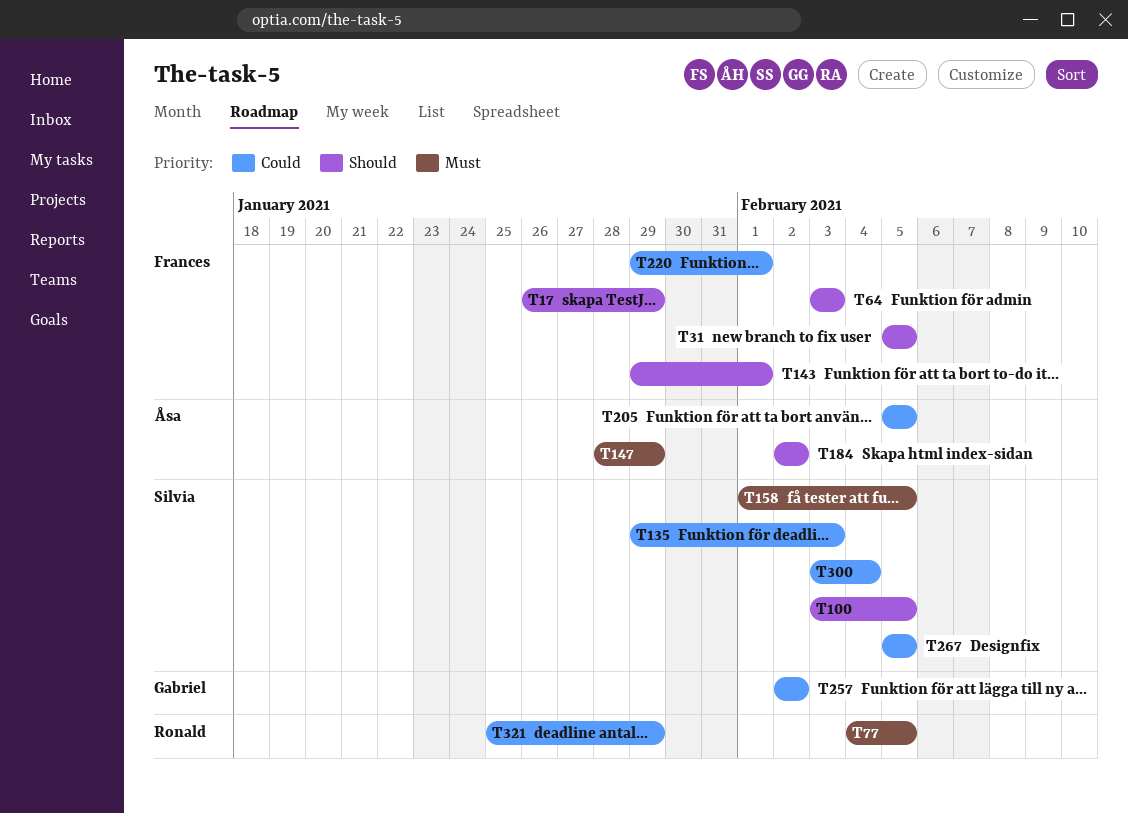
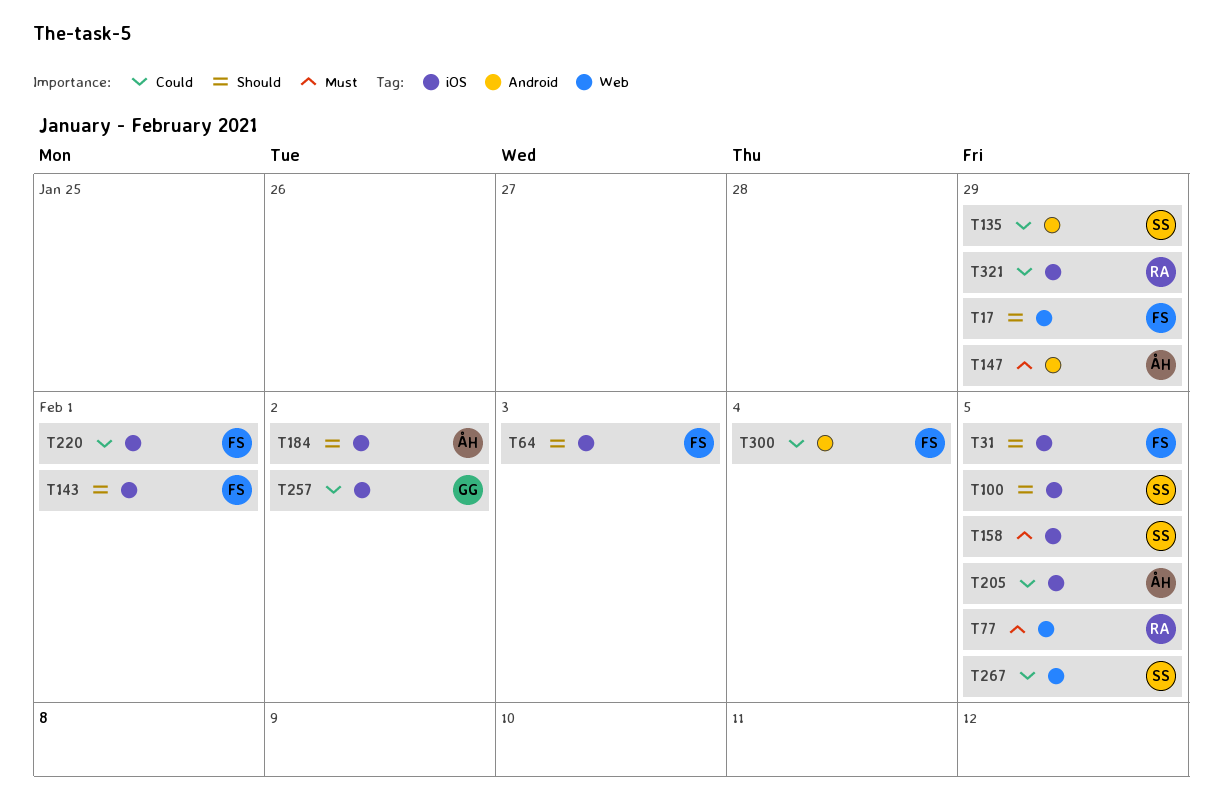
T135, due: Feb 3 -> Jan 29
T300, owner: Silvia -> Frances

